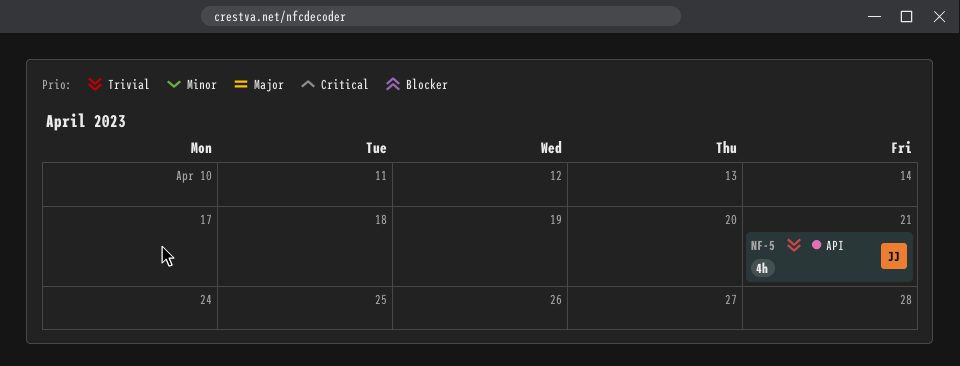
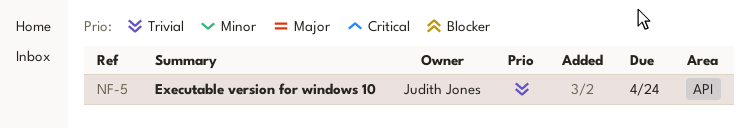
NF-5, due: Apr 21 -> Apr 24

